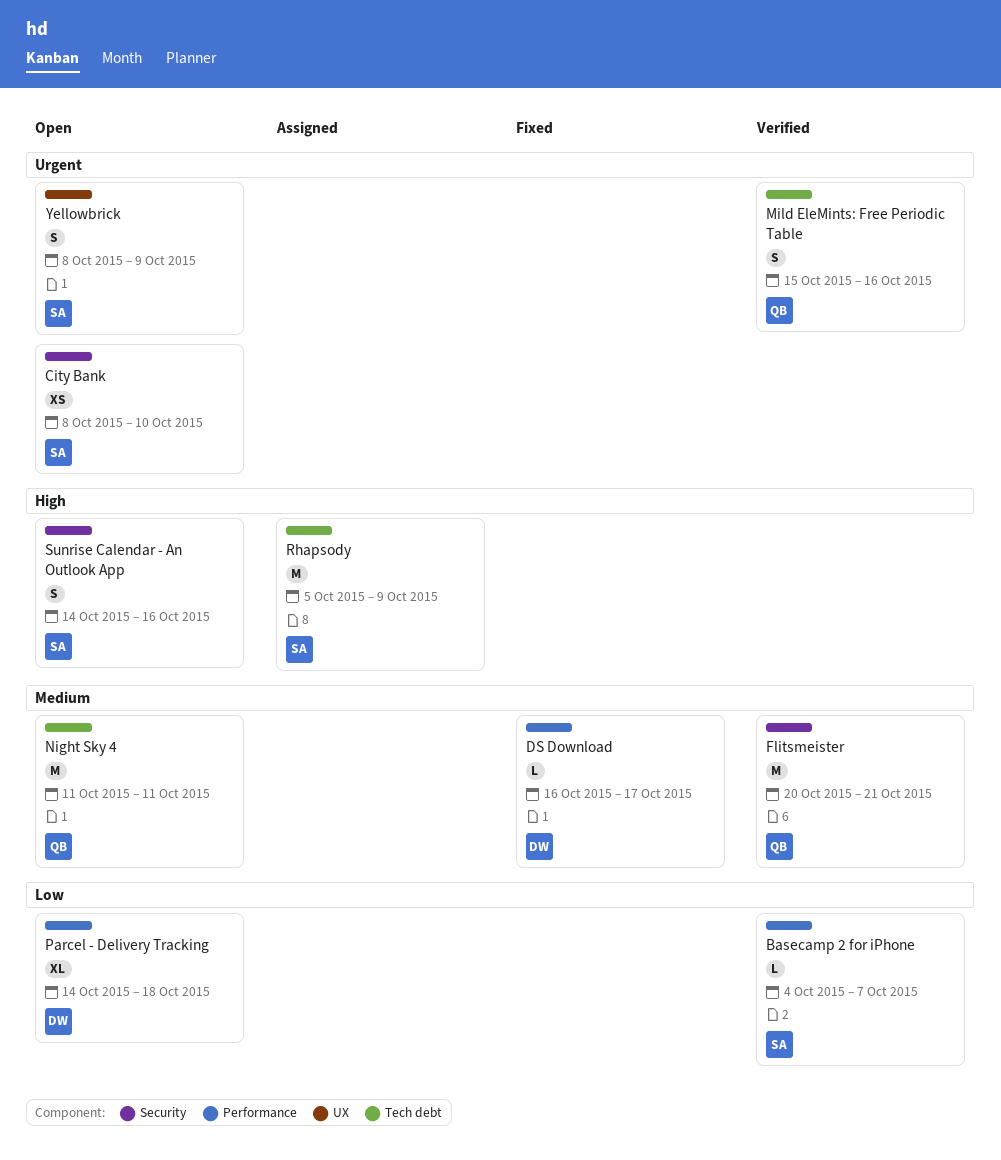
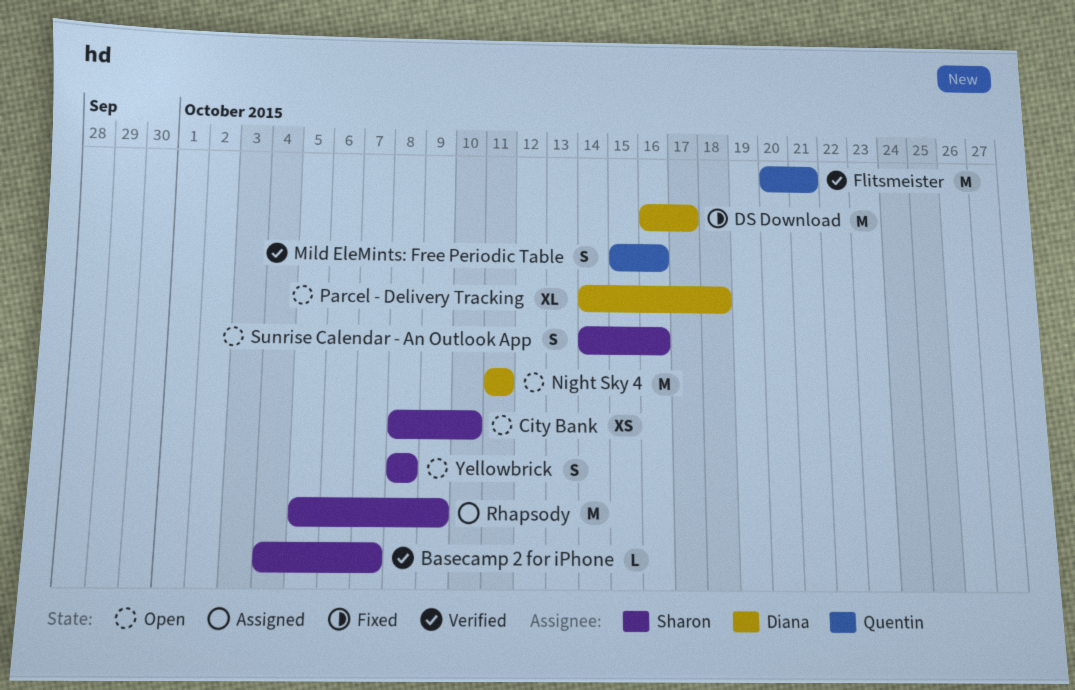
DS Download, estimate: L -> M
Night Sky 4, owner: Quentin -> Diana
Yellowbrick, due: Oct 9 -> Oct 8

